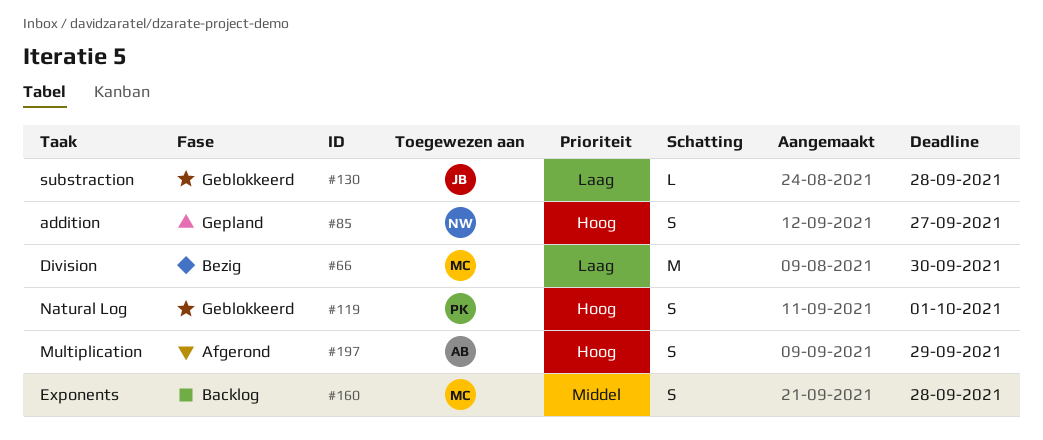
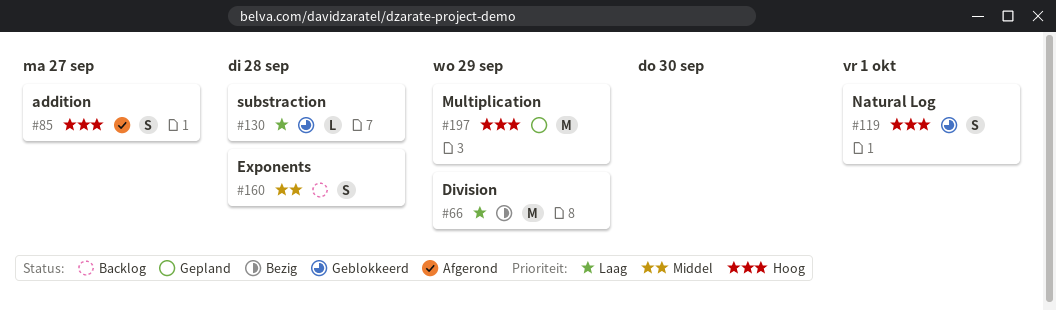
#66, due: Sep 30 -> Sep 29
#85, status: Gepland -> Afgerond
#197, status: Afgerond -> Gepland
#197, estimate: S -> M

